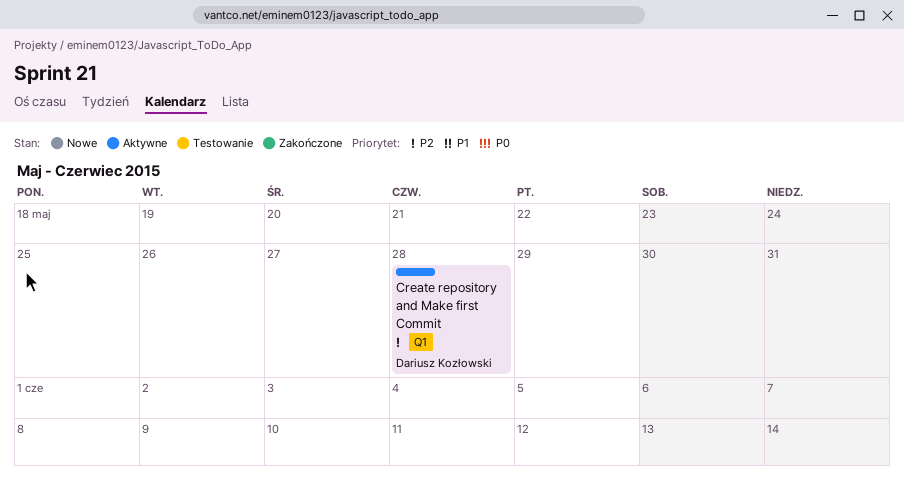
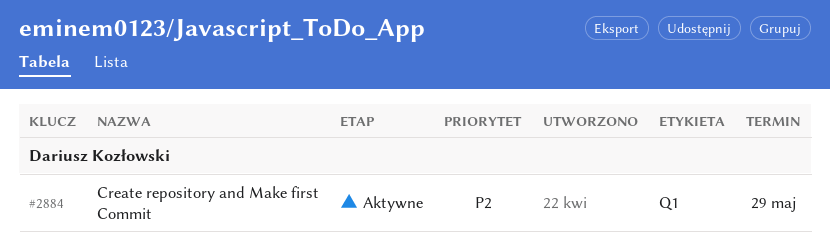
Create repository and Make first Commit, due: May 28 -> May 29

